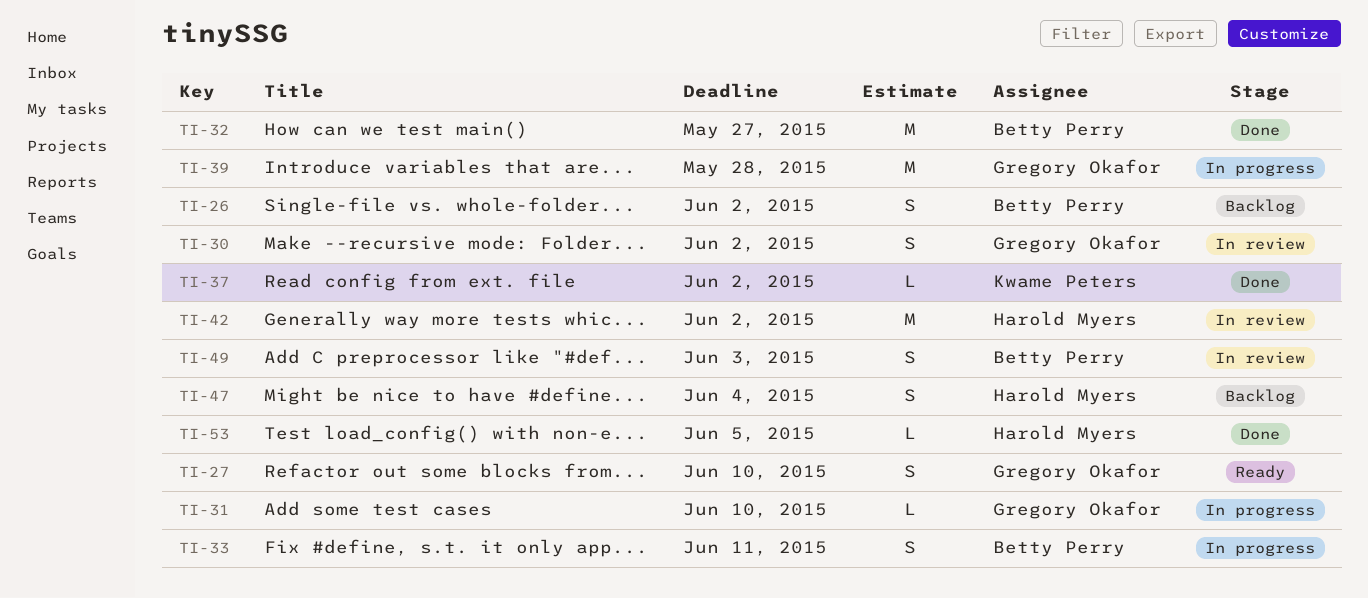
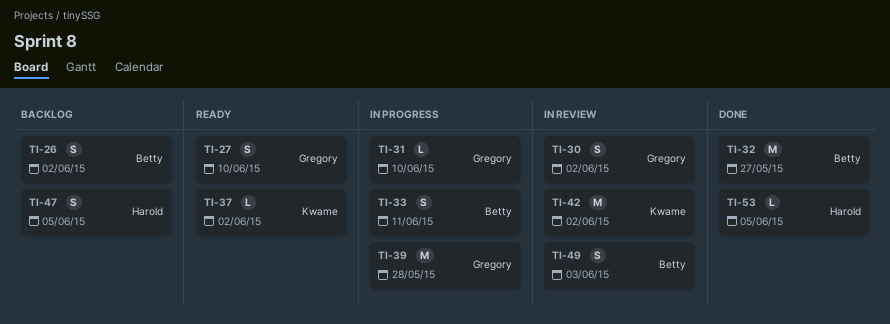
TI-37, status: Done -> Ready
TI-42, owner: Harold Myers -> Kwame Peters
TI-47, due: Jun 4 -> Jun 5

